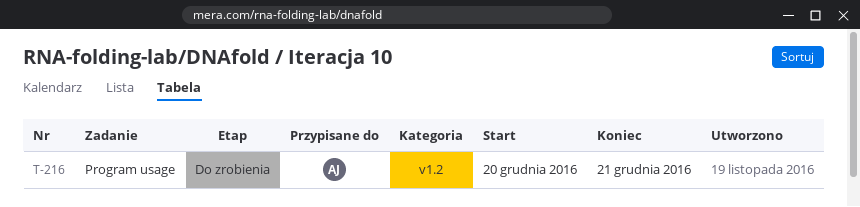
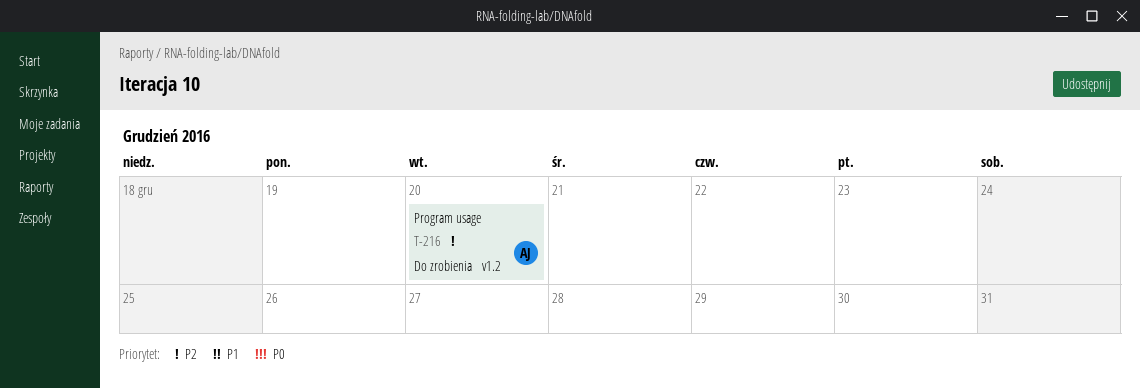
T-216, due: Dec 21 -> Dec 20

